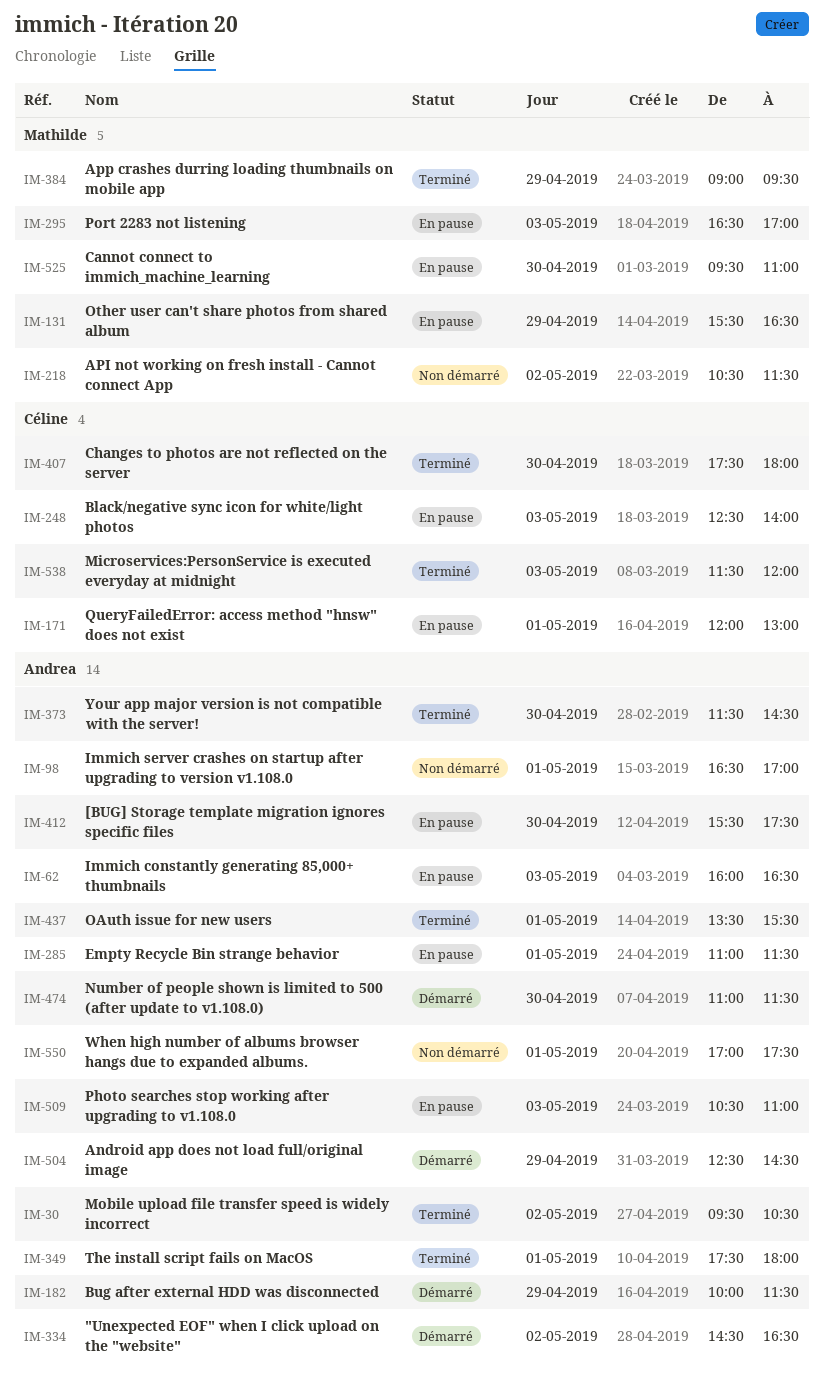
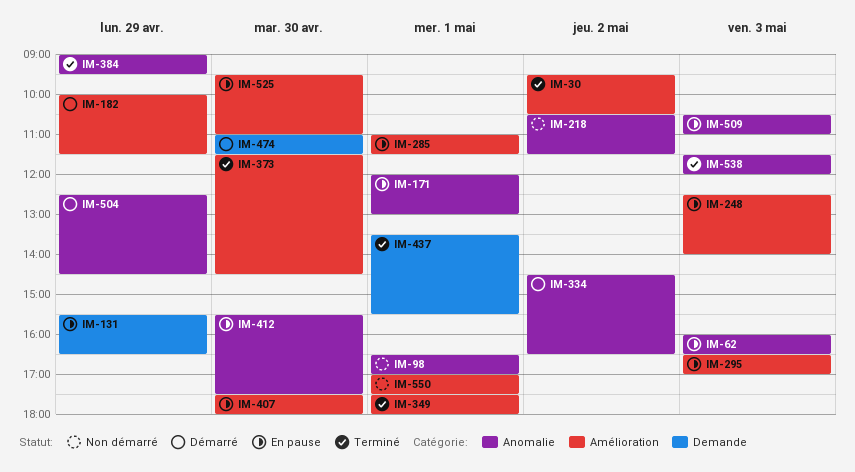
IM-407, status: Terminé -> En pause

